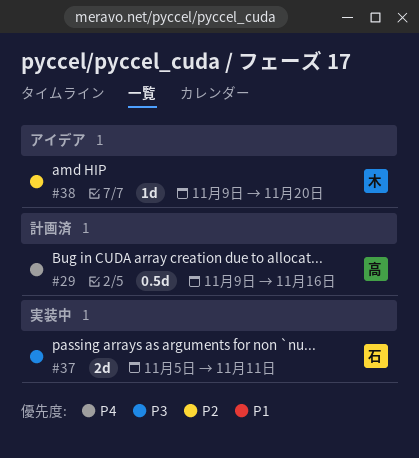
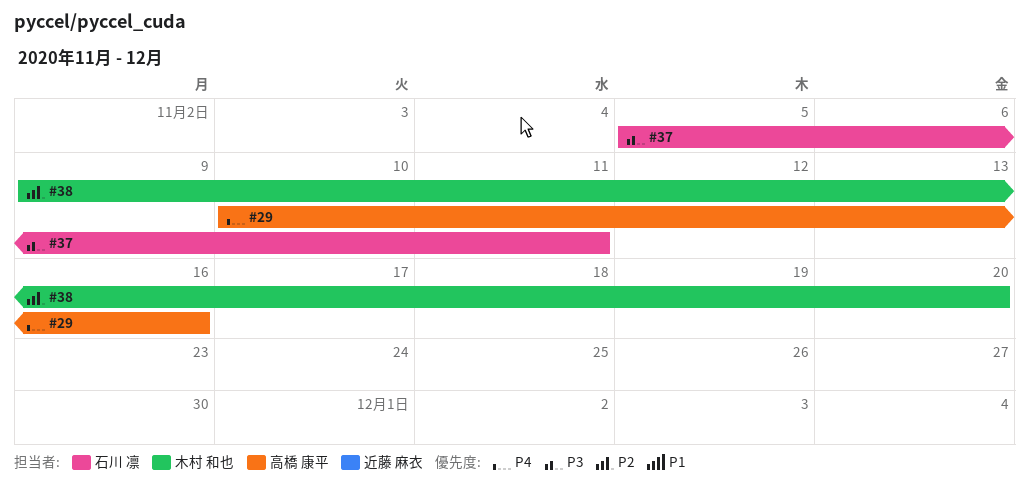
#29, start: Nov 9 -> Nov 10

